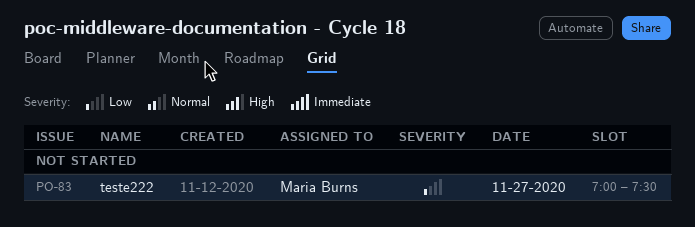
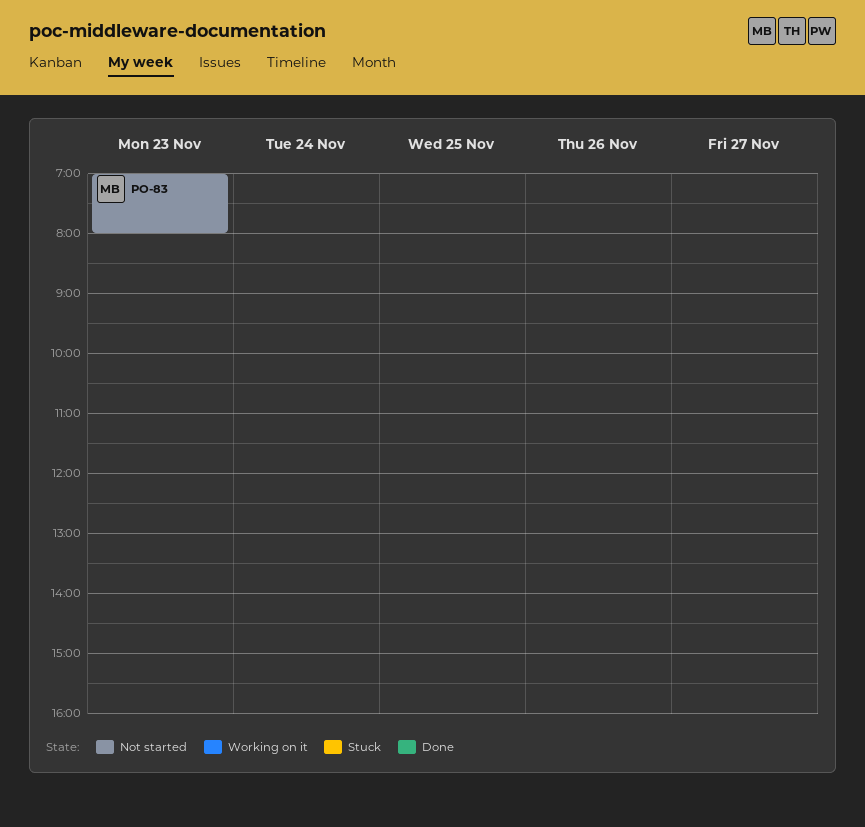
PO-83, day: Nov 27 -> Nov 23
PO-83, ends: 07:30 -> 08:00

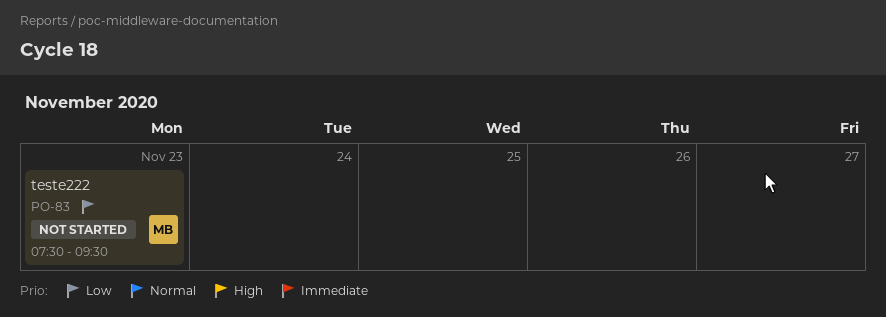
PO-83, begins: 07:00 -> 07:30
PO-83, ends: 08:00 -> 09:30

